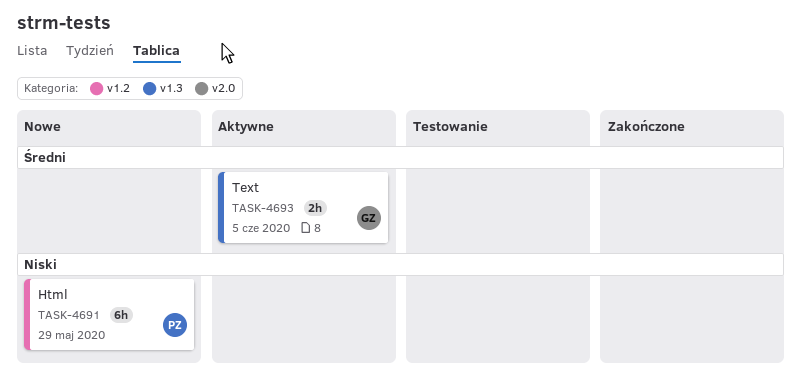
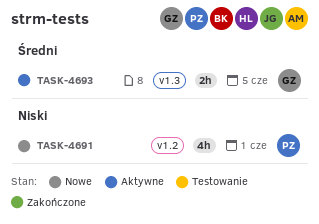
TASK-4691, estimate: 6h -> 4h
TASK-4691, due: May 29 -> Jun 1

